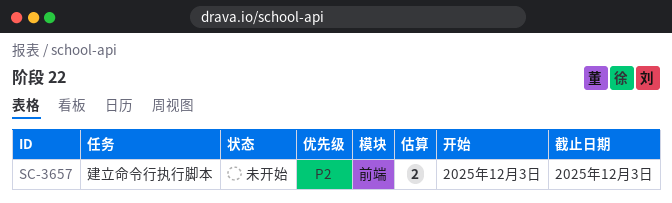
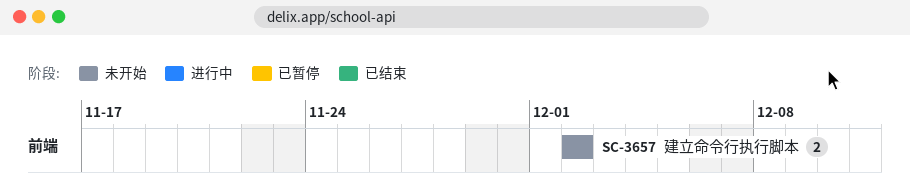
SC-3657, start: Dec 3 -> Dec 2
SC-3657, due: Dec 3 -> Dec 2

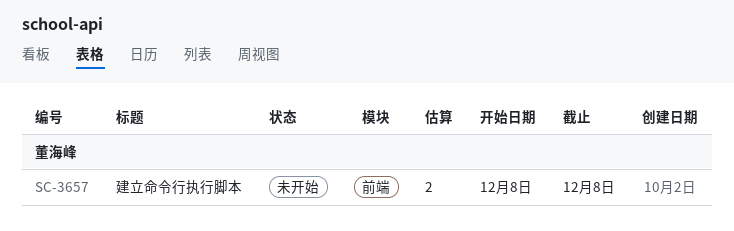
SC-3657, start: Dec 2 -> Dec 8
SC-3657, due: Dec 2 -> Dec 8

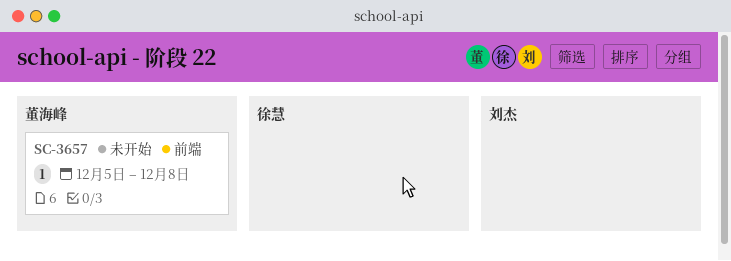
SC-3657, estimate: 2 -> 1
SC-3657, start: Dec 8 -> Dec 5

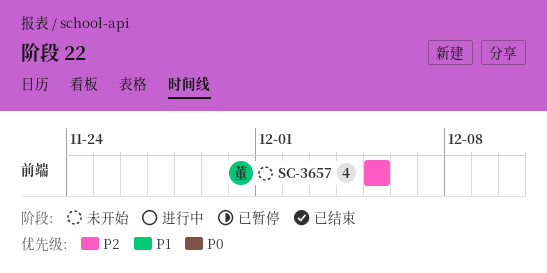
SC-3657, estimate: 1 -> 4
SC-3657, due: Dec 8 -> Dec 5

